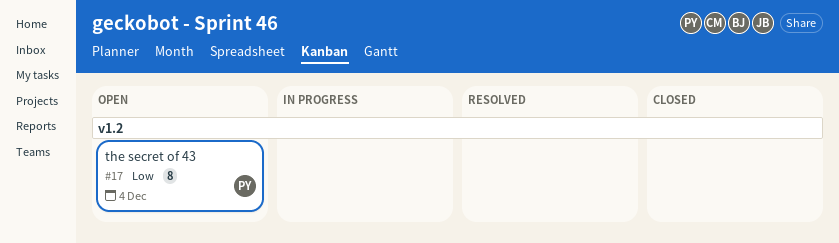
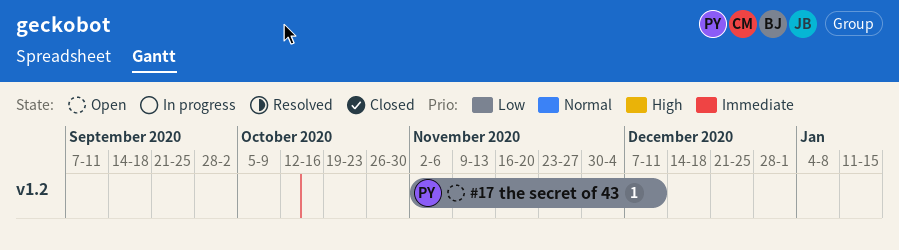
#17, estimate: 8 -> 1
#17, due: Dec 4 -> Dec 11

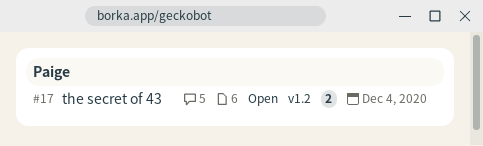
#17, estimate: 1 -> 2
#17, due: Dec 11 -> Dec 4

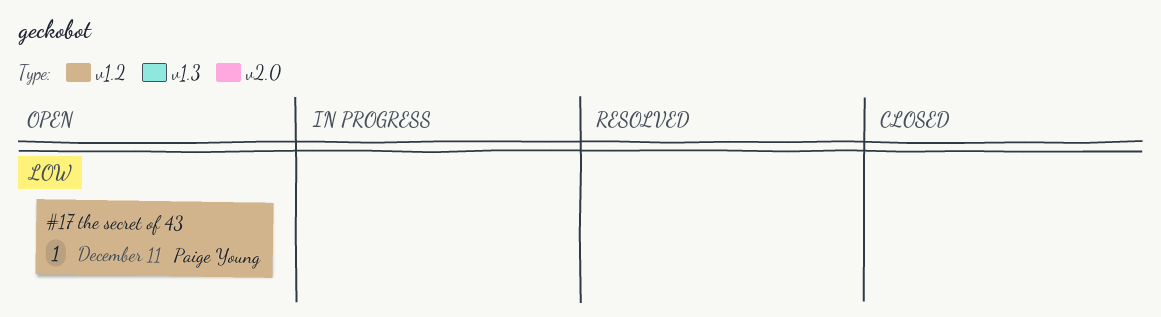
#17, estimate: 2 -> 1
#17, due: Dec 4 -> Dec 11

